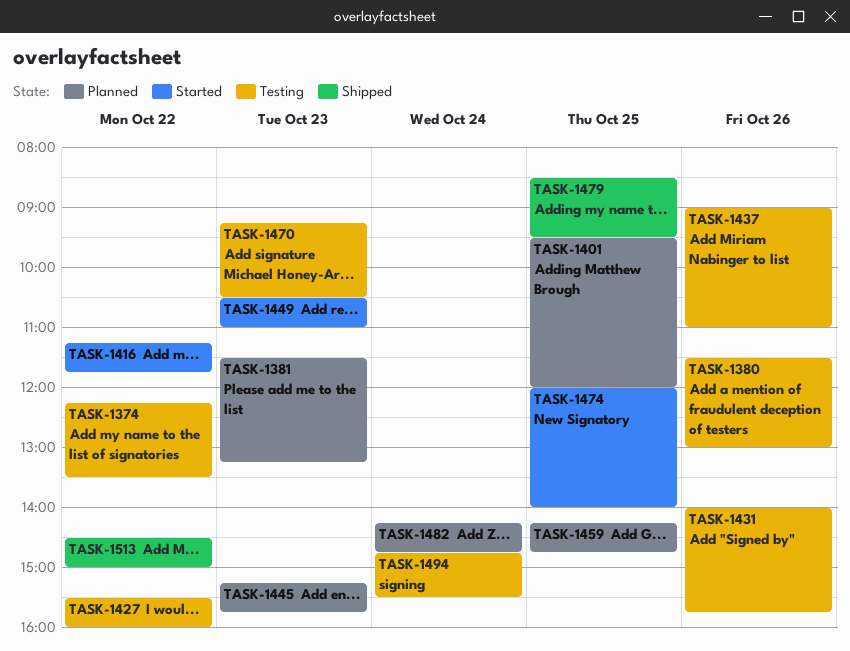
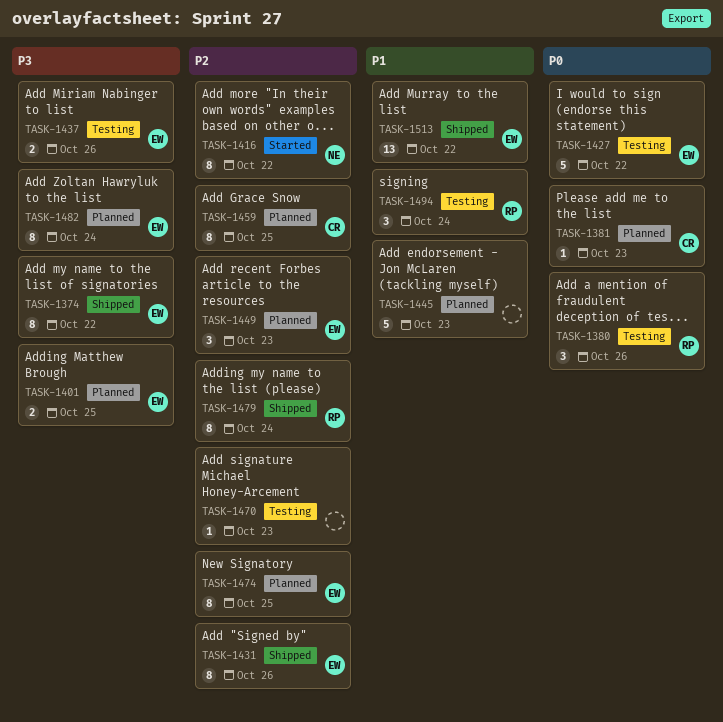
TASK-1374, status: Testing -> Shipped
TASK-1431, status: Testing -> Shipped
TASK-1449, status: Started -> Planned
TASK-1474, status: Started -> Planned
TASK-1479, day: Oct 25 -> Oct 24

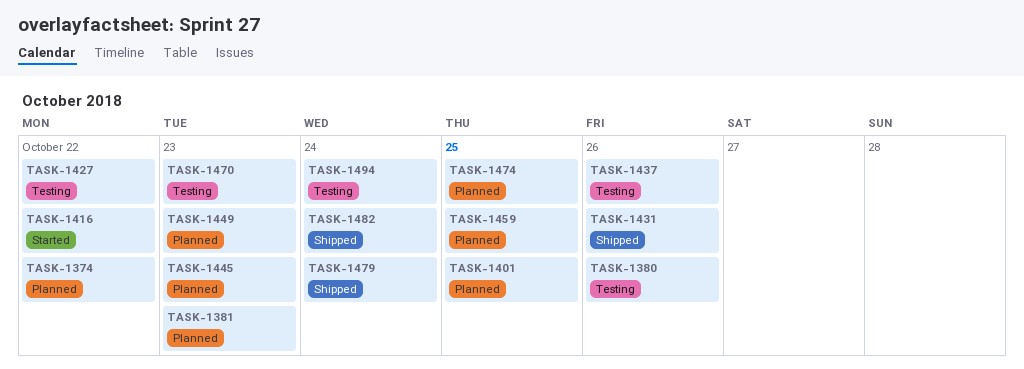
TASK-1374, status: Shipped -> Planned
TASK-1482, status: Planned -> Shipped
TASK-1513: present -> none

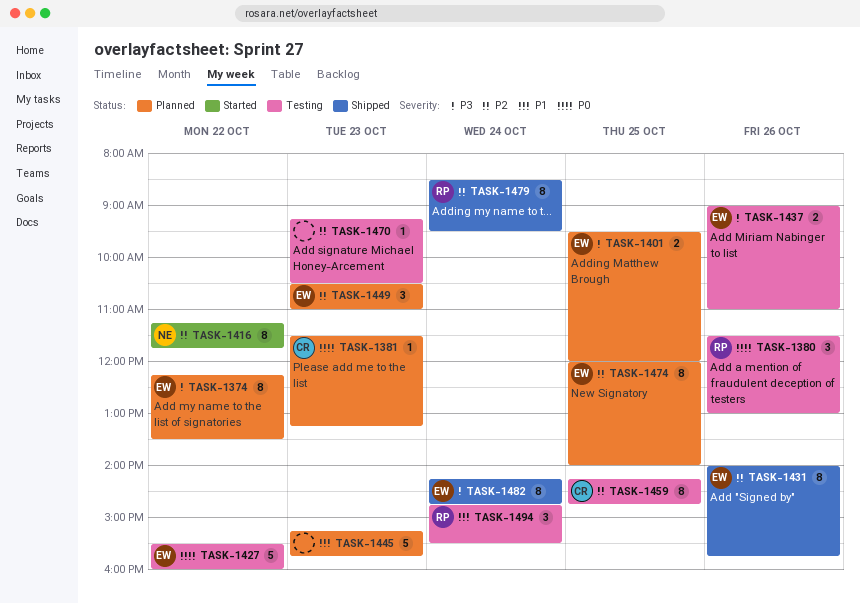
TASK-1459, status: Planned -> Testing

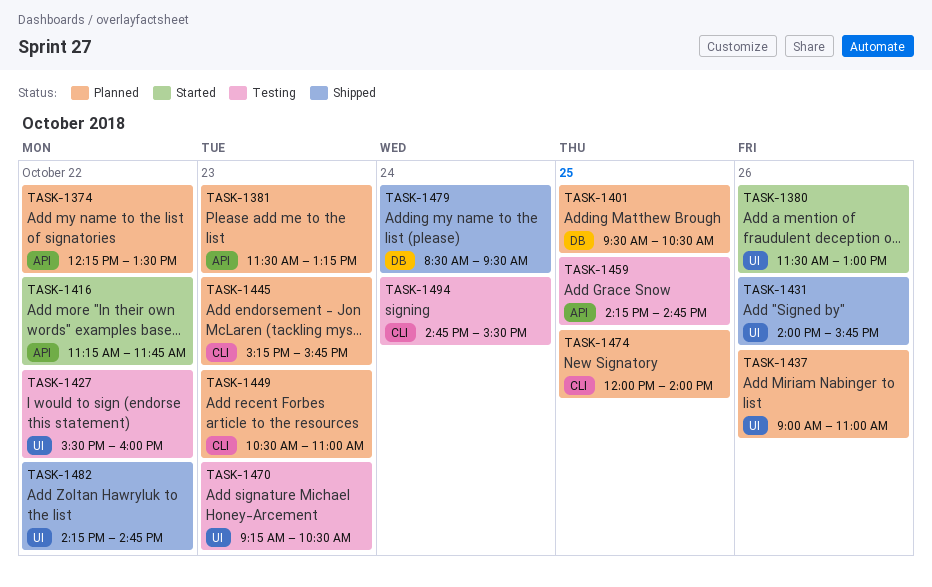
TASK-1380, status: Testing -> Started
TASK-1401, ends: 12:00 -> 10:30
TASK-1437, status: Testing -> Planned
TASK-1482, day: Oct 24 -> Oct 22

